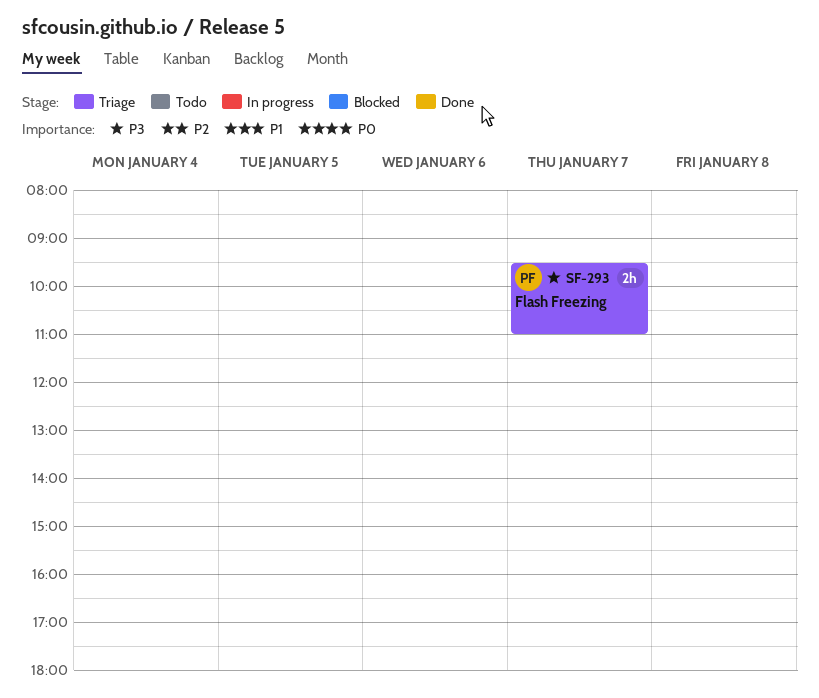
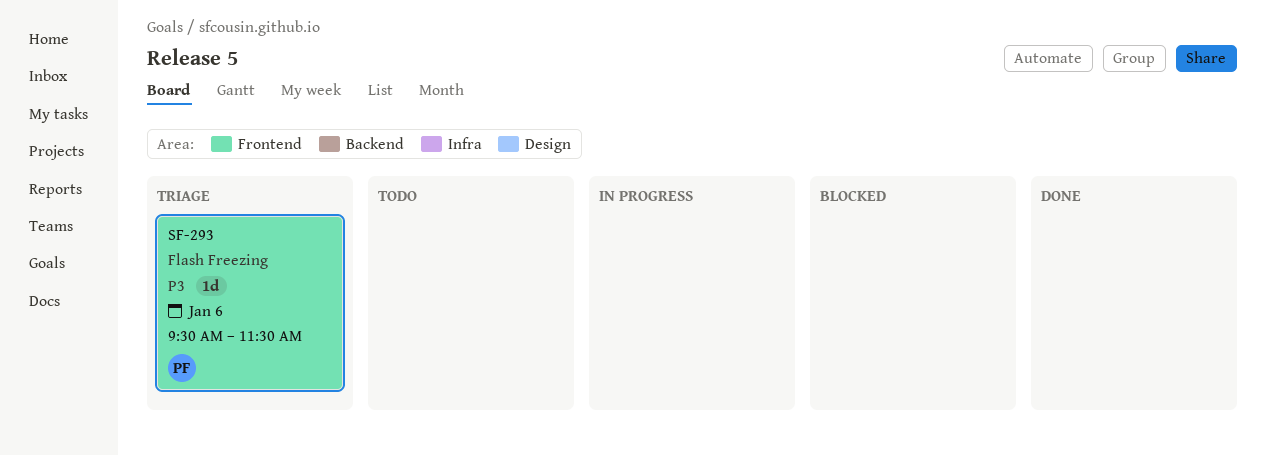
SF-293, estimate: 2h -> 1d
SF-293, day: Jan 7 -> Jan 6
SF-293, ends: 11:00 -> 11:30

